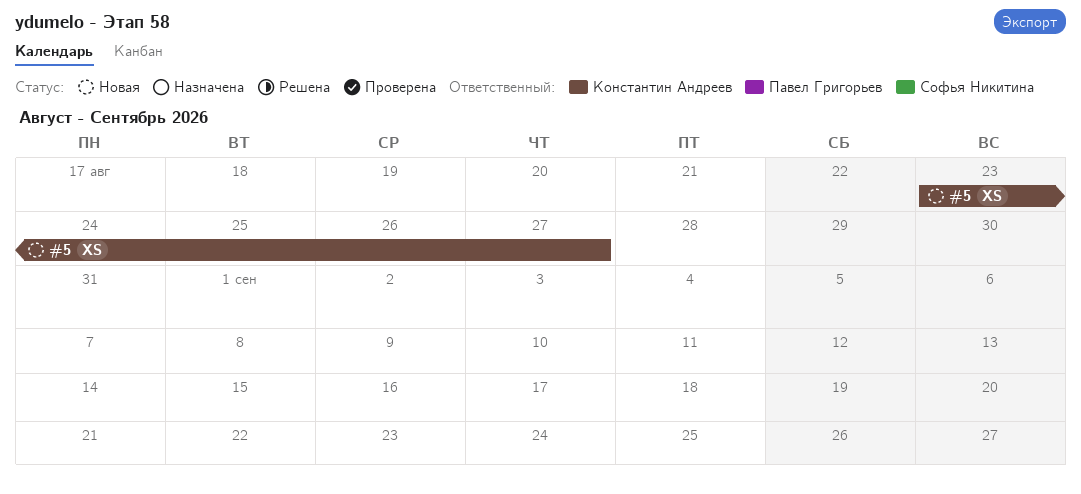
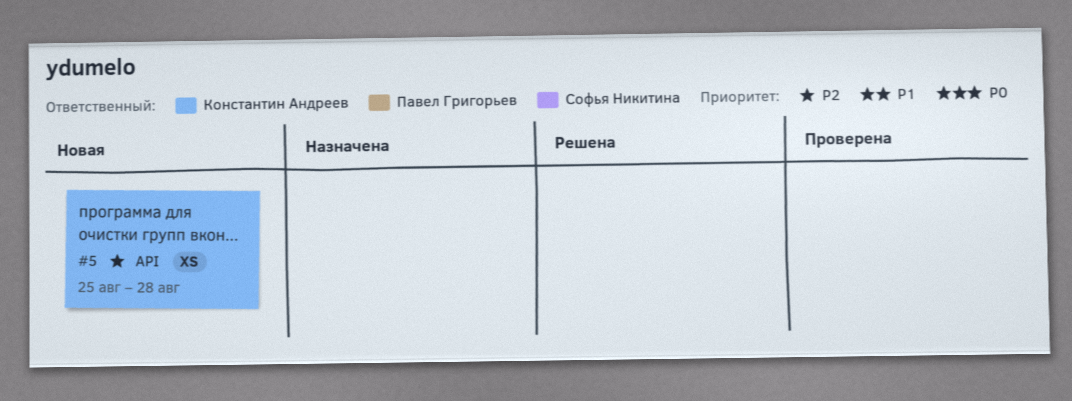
#5, start: Aug 23 -> Aug 25
#5, due: Aug 27 -> Aug 28

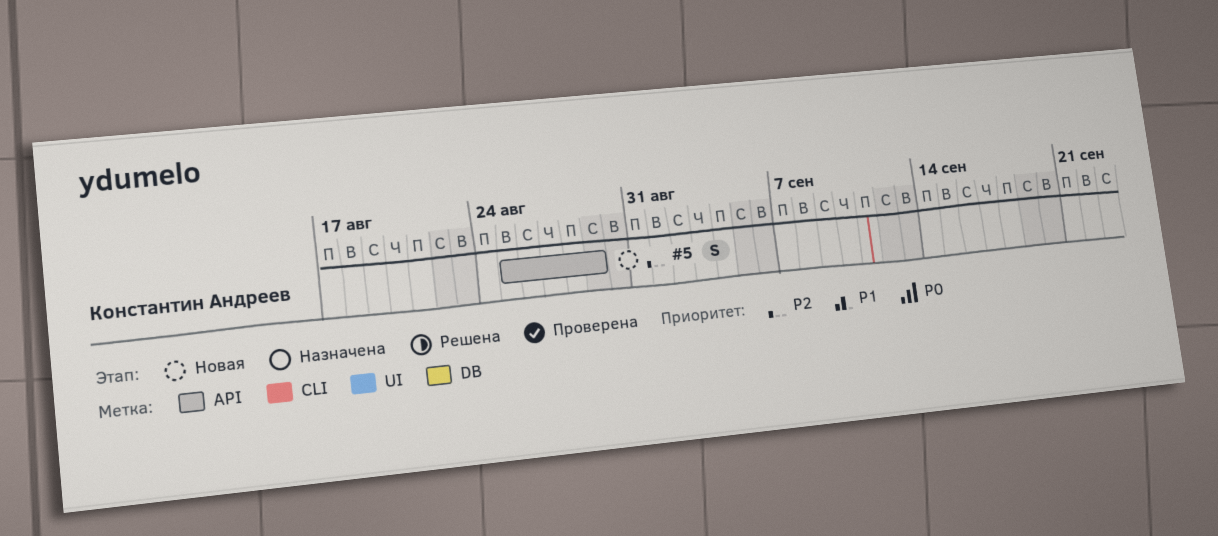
#5, estimate: XS -> S
#5, due: Aug 28 -> Aug 29

